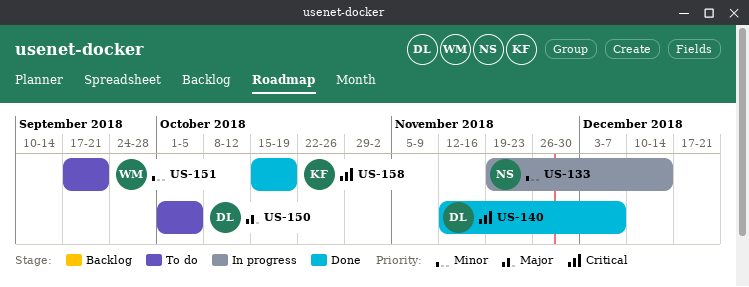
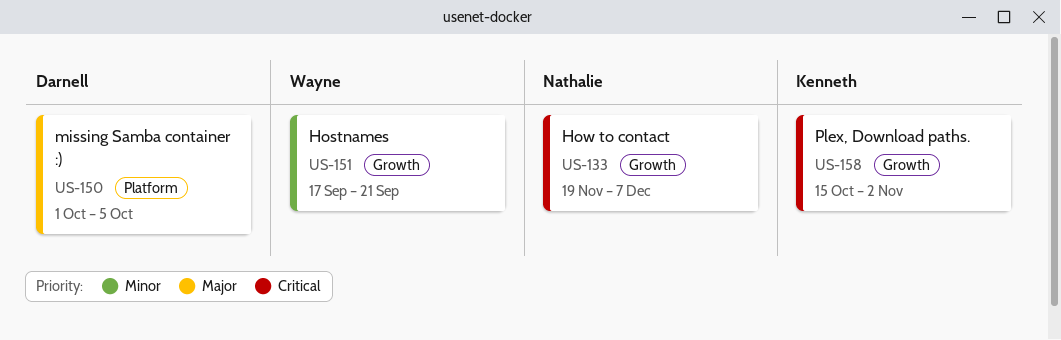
US-133, priority: Minor -> Critical
US-133, due: Dec 14 -> Dec 7
US-140: present -> none
US-158, due: Oct 19 -> Nov 2

